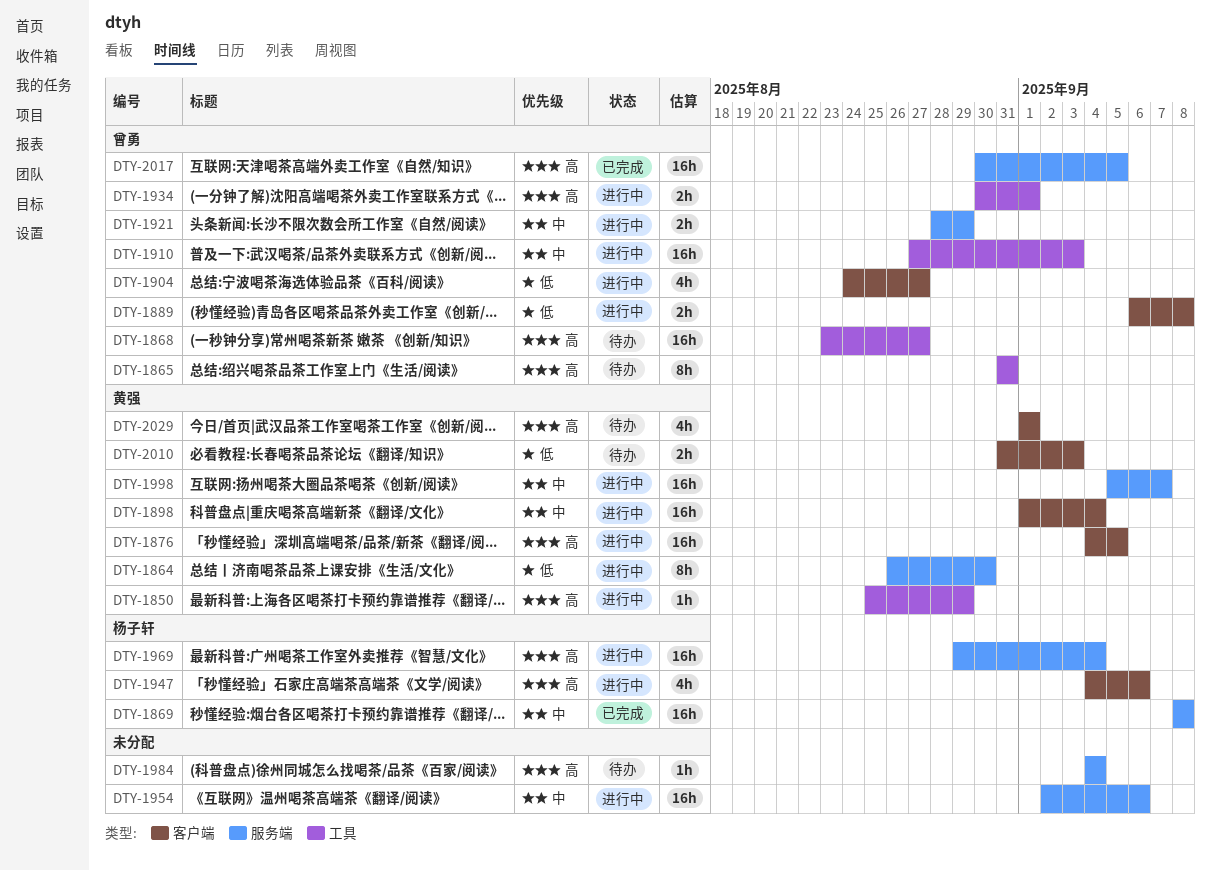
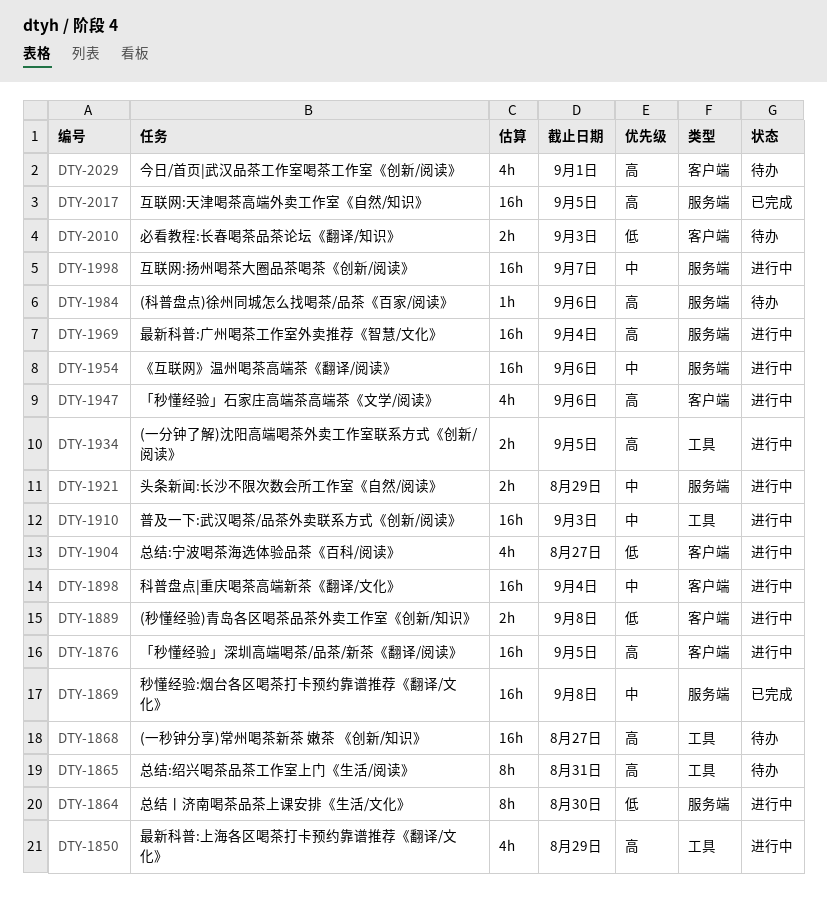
DTY-1850, estimate: 1h -> 4h
DTY-1934, due: Sep 1 -> Sep 5
DTY-1984, due: Sep 4 -> Sep 6

